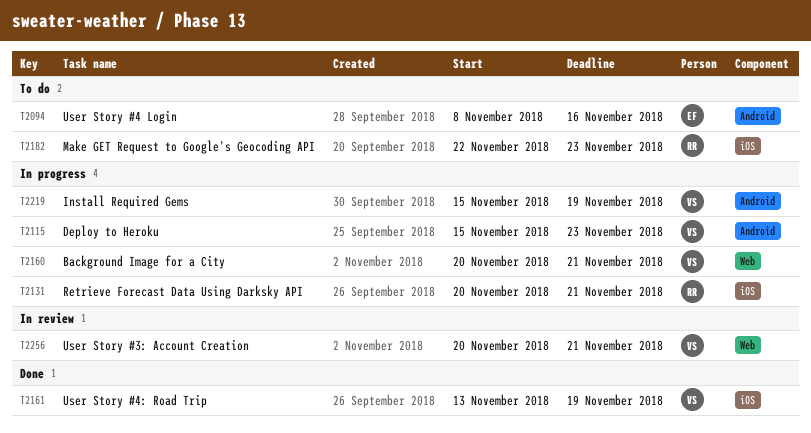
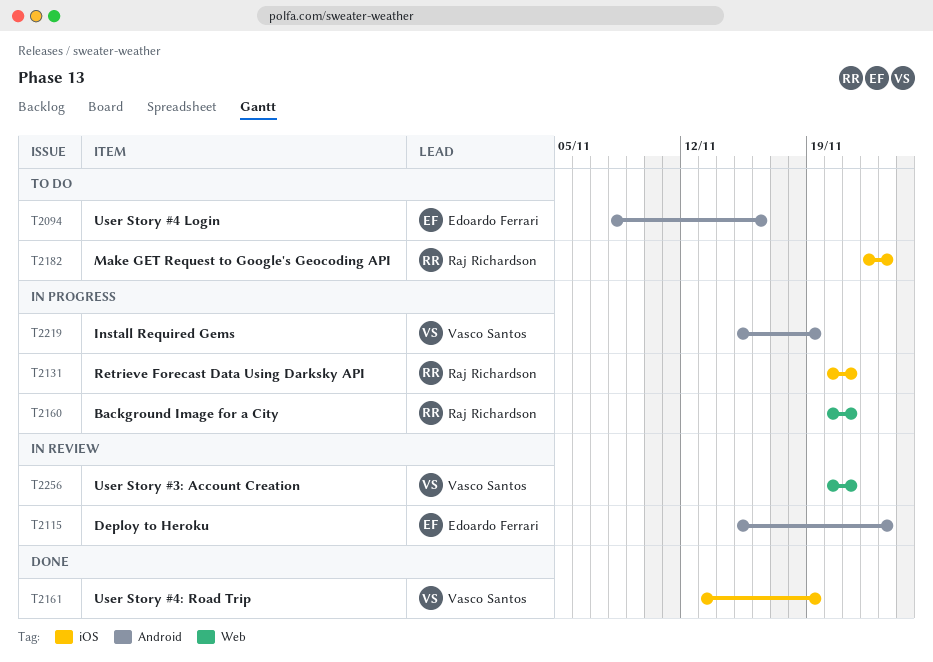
T2115, status: In progress -> In review
T2115, owner: Vasco Santos -> Edoardo Ferrari
T2160, owner: Vasco Santos -> Raj Richardson

